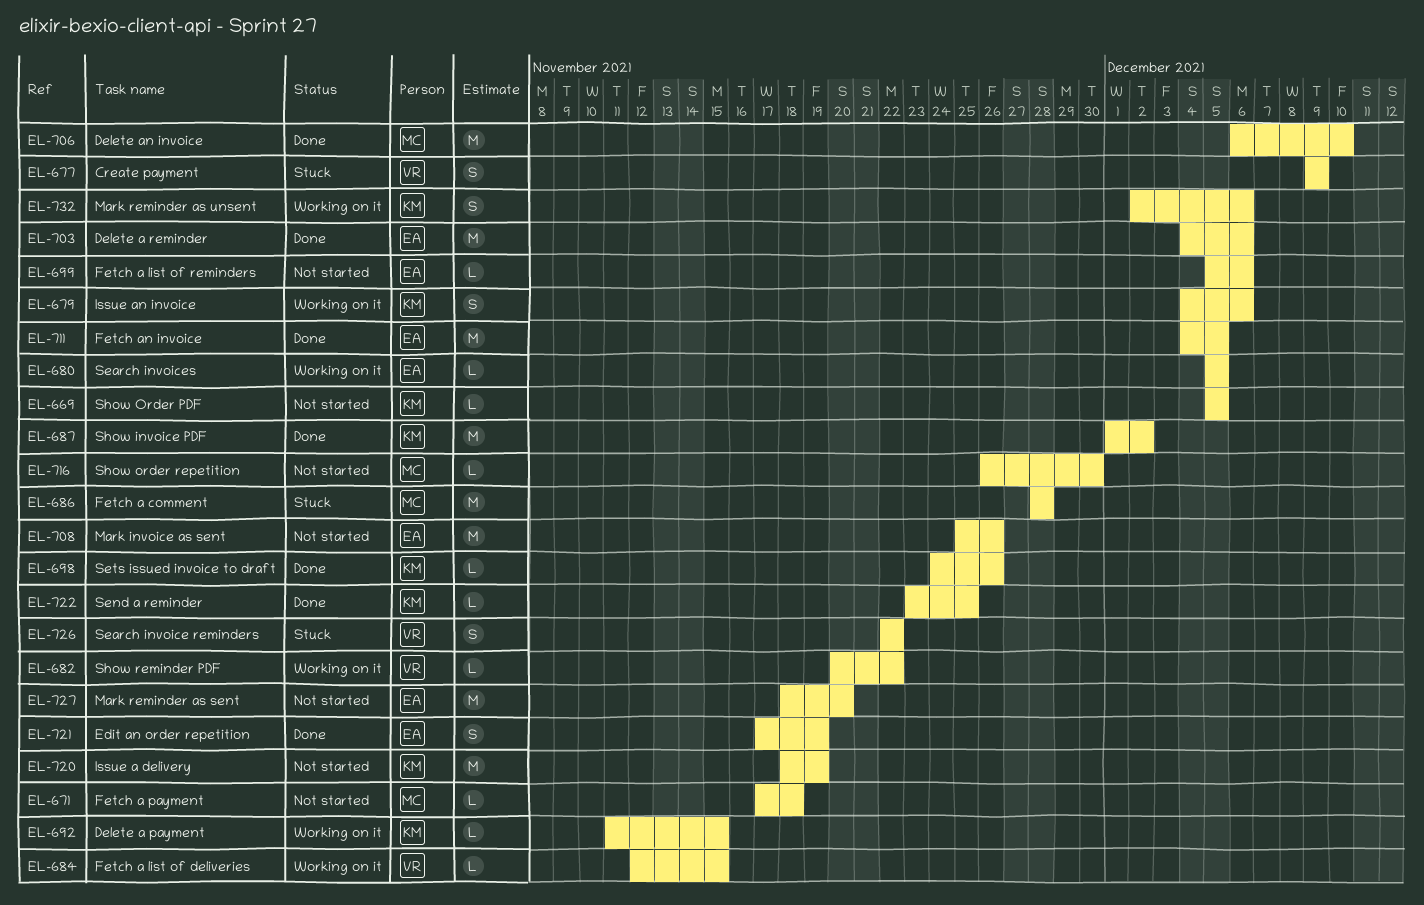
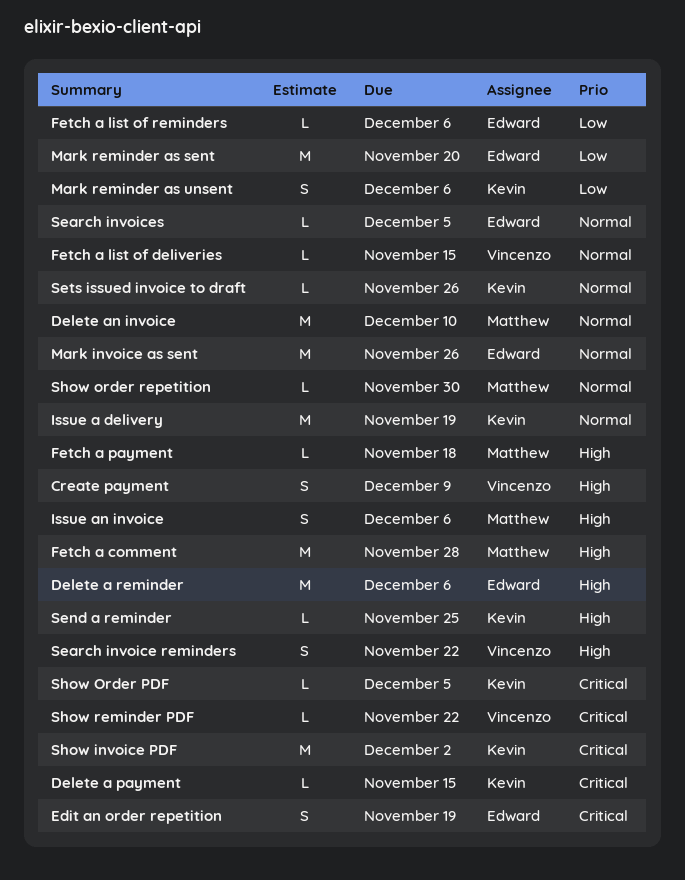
Fetch an invoice: present -> none
Issue an invoice, owner: Kevin -> Matthew

